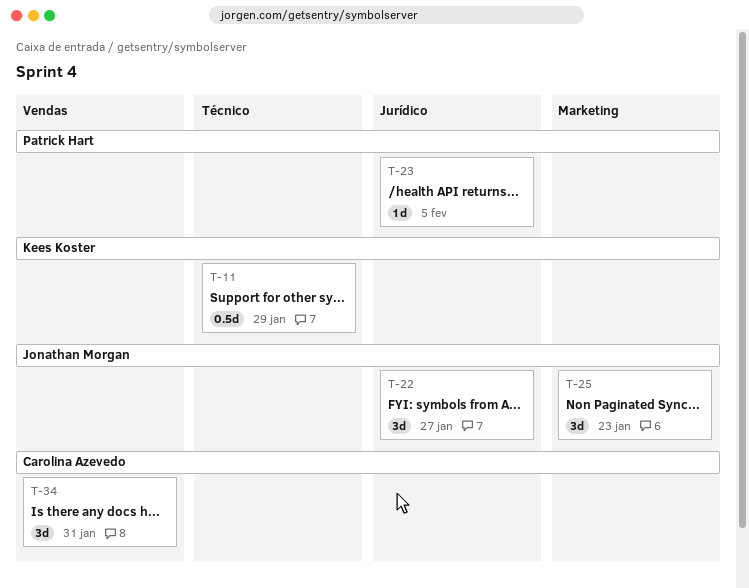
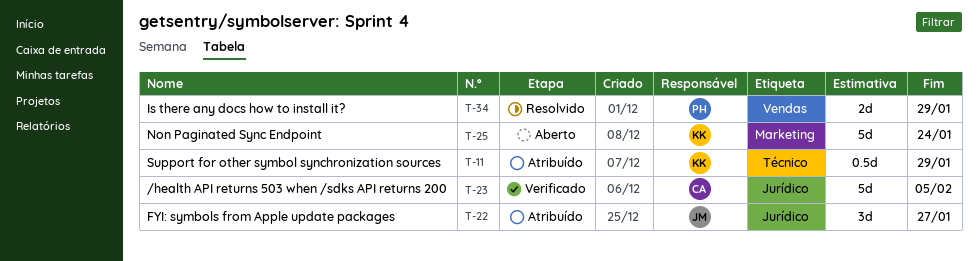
T-23, owner: Patrick Hart -> Carolina Azevedo
T-23, estimate: 1d -> 5d
T-25, owner: Jonathan Morgan -> Kees Koster
T-25, estimate: 3d -> 5d
T-25, due: Jan 23 -> Jan 24
T-34, owner: Carolina Azevedo -> Patrick Hart
T-34, estimate: 3d -> 2d
T-34, due: Jan 31 -> Jan 29

